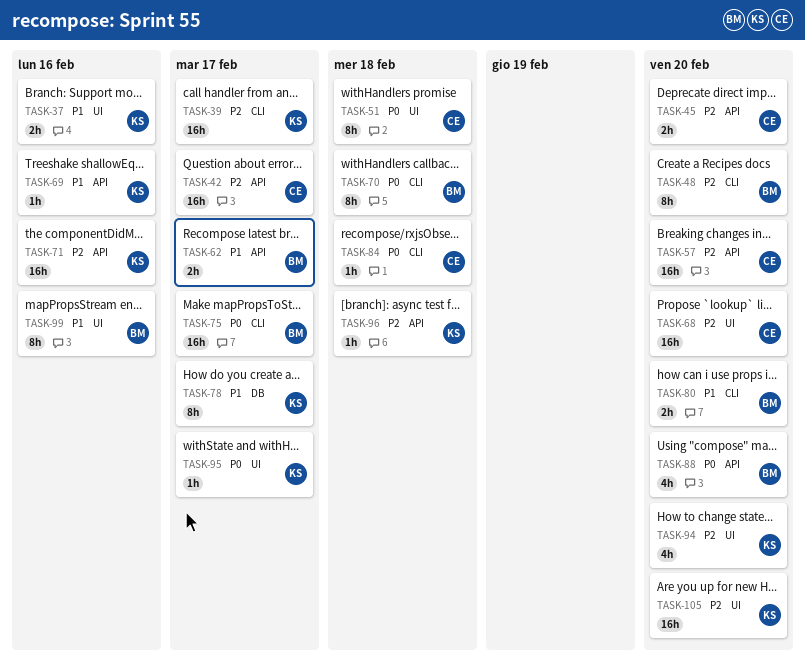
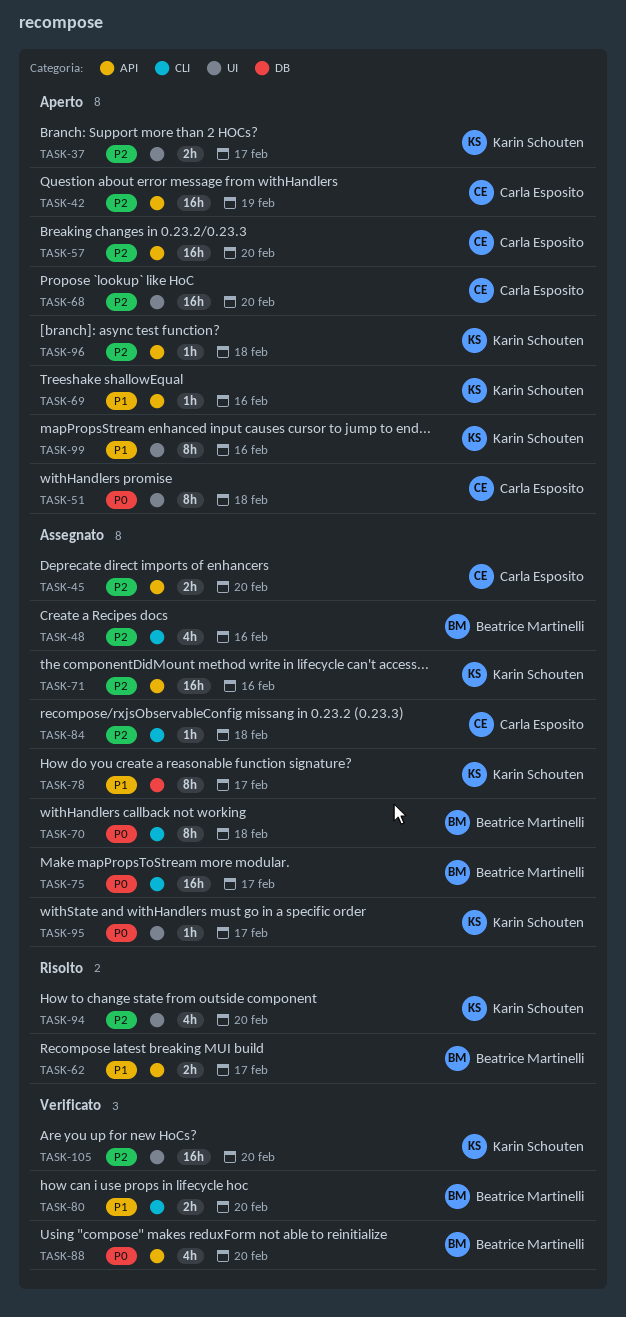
TASK-37, priority: P1 -> P2
TASK-37, due: Feb 16 -> Feb 17
TASK-39: present -> none
TASK-42, due: Feb 17 -> Feb 19
TASK-48, estimate: 8h -> 4h
TASK-48, due: Feb 20 -> Feb 16
TASK-84, priority: P0 -> P2
TASK-99, owner: Beatrice Martinelli -> Karin Schouten

